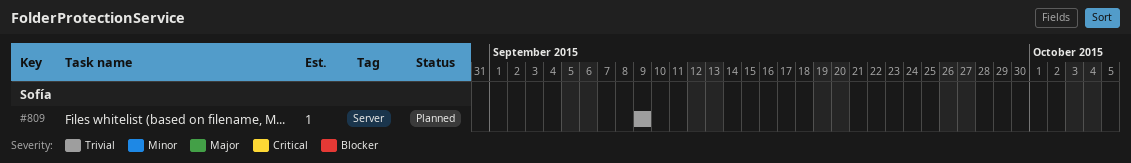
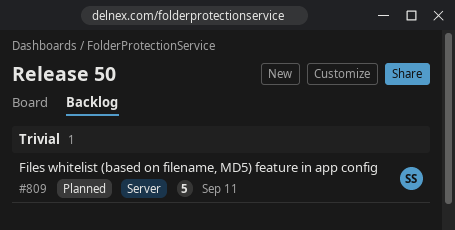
#809, estimate: 1 -> 5
#809, due: Sep 9 -> Sep 11

